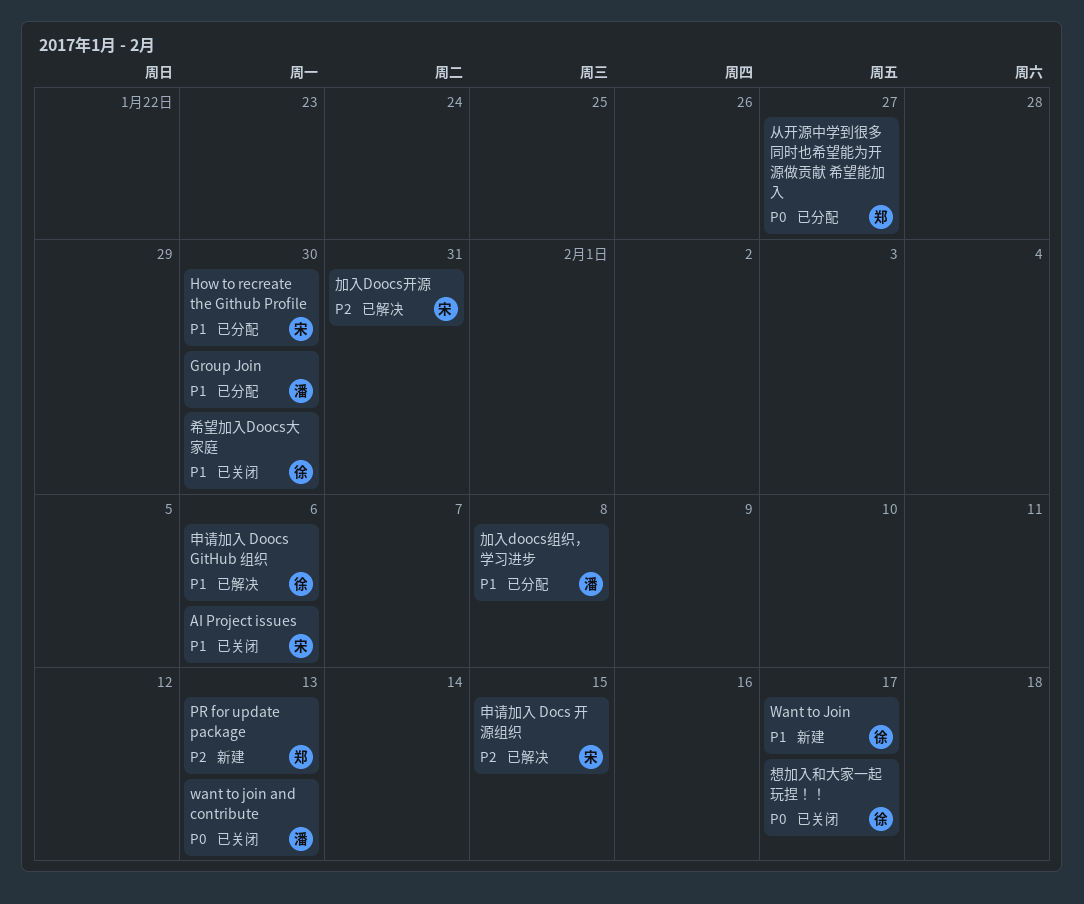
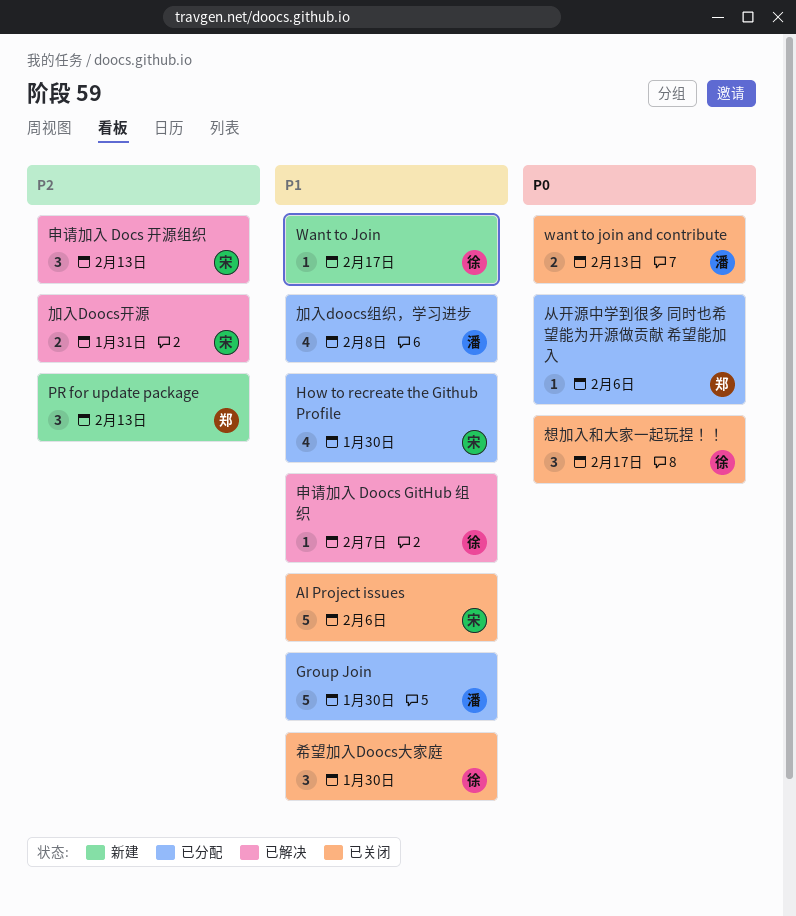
从开源中学到很多 同时也希望能为开源做贡献 希望能加入, due: Jan 27 -> Feb 6
申请加入 Docs 开源组织, due: Feb 15 -> Feb 13
申请加入 Doocs GitHub 组织, due: Feb 6 -> Feb 7

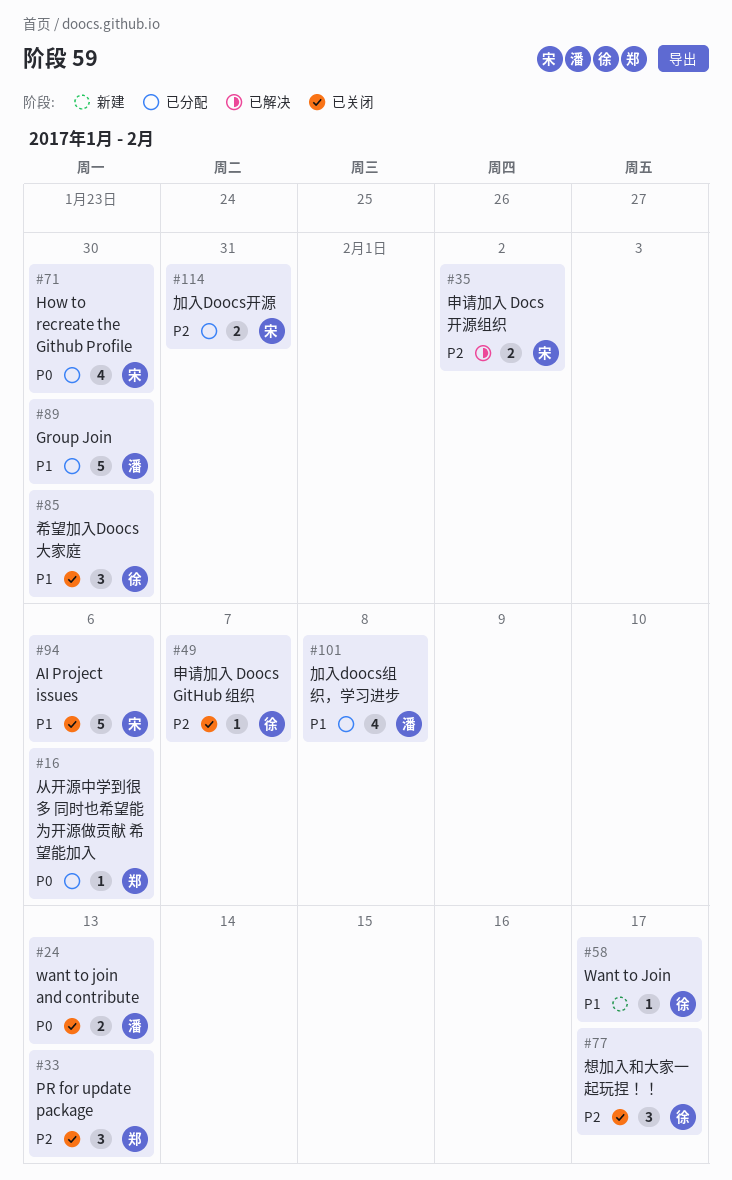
How to recreate the Github Profile, priority: P1 -> P0
PR for update package, status: 新建 -> 已关闭
加入Doocs开源, status: 已解决 -> 已分配
想加入和大家一起玩捏！！, priority: P0 -> P2
申请加入 Docs 开源组织, estimate: 3 -> 2
申请加入 Docs 开源组织, due: Feb 13 -> Feb 2
申请加入 Doocs GitHub 组织, status: 已解决 -> 已关闭
申请加入 Doocs GitHub 组织, priority: P1 -> P2

